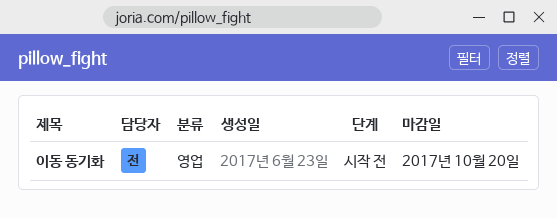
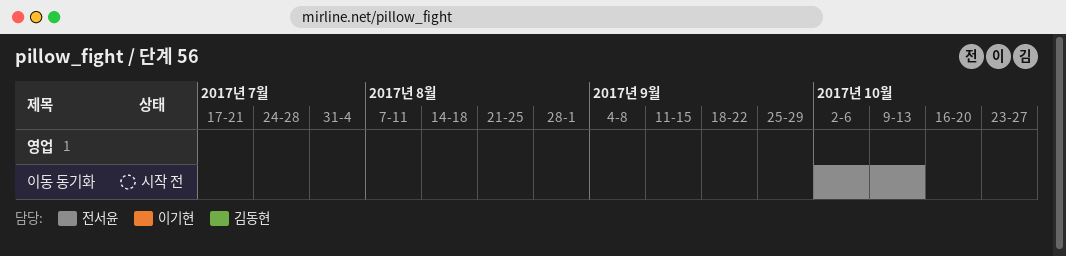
이동 동기화, due: Oct 20 -> Oct 13

